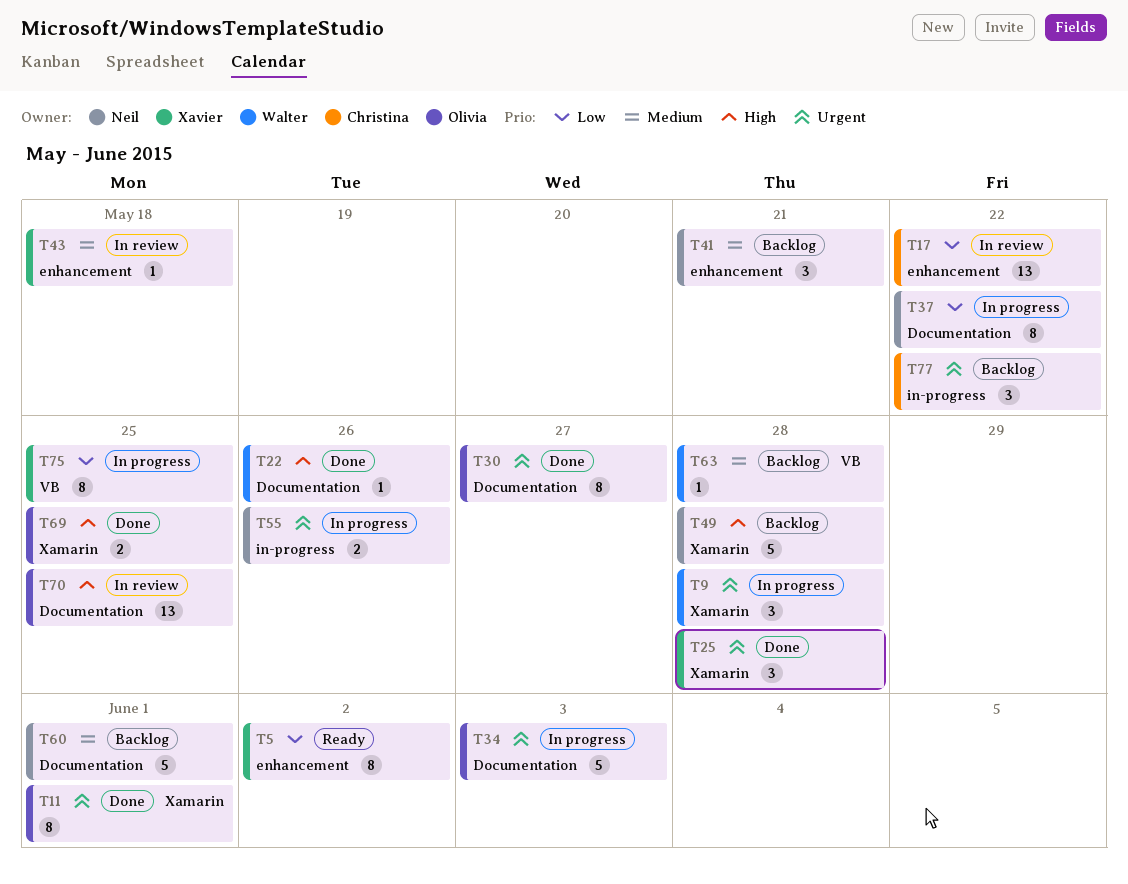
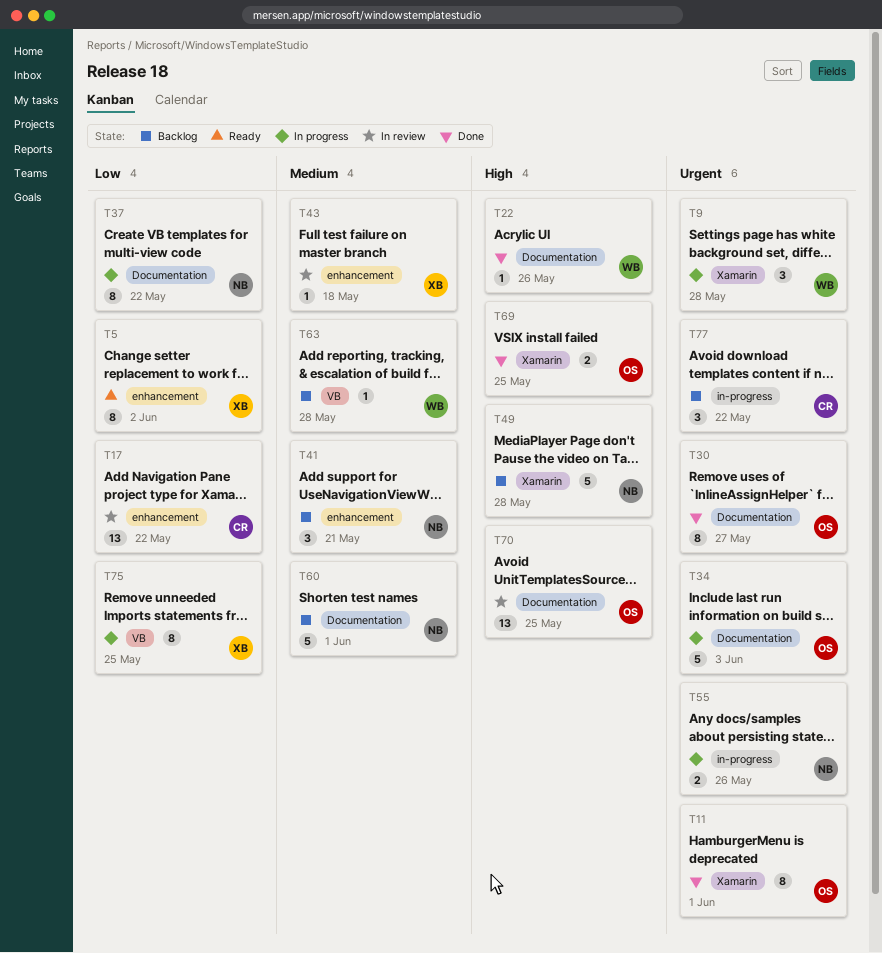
T25: present -> none

